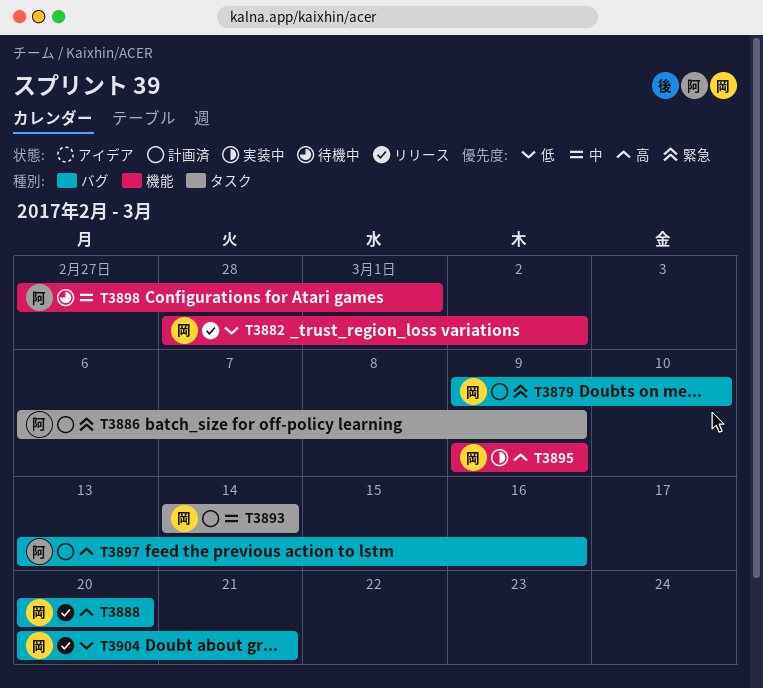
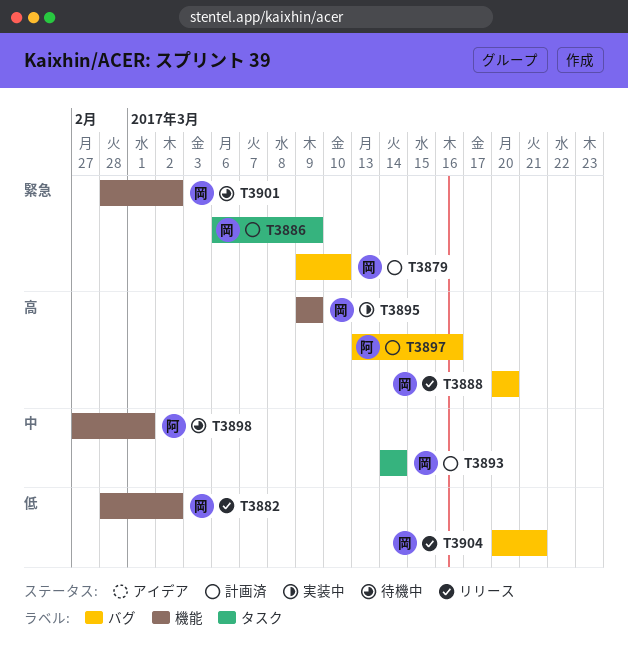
T3886, owner: 阿 -> 岡
T3901: none -> present

